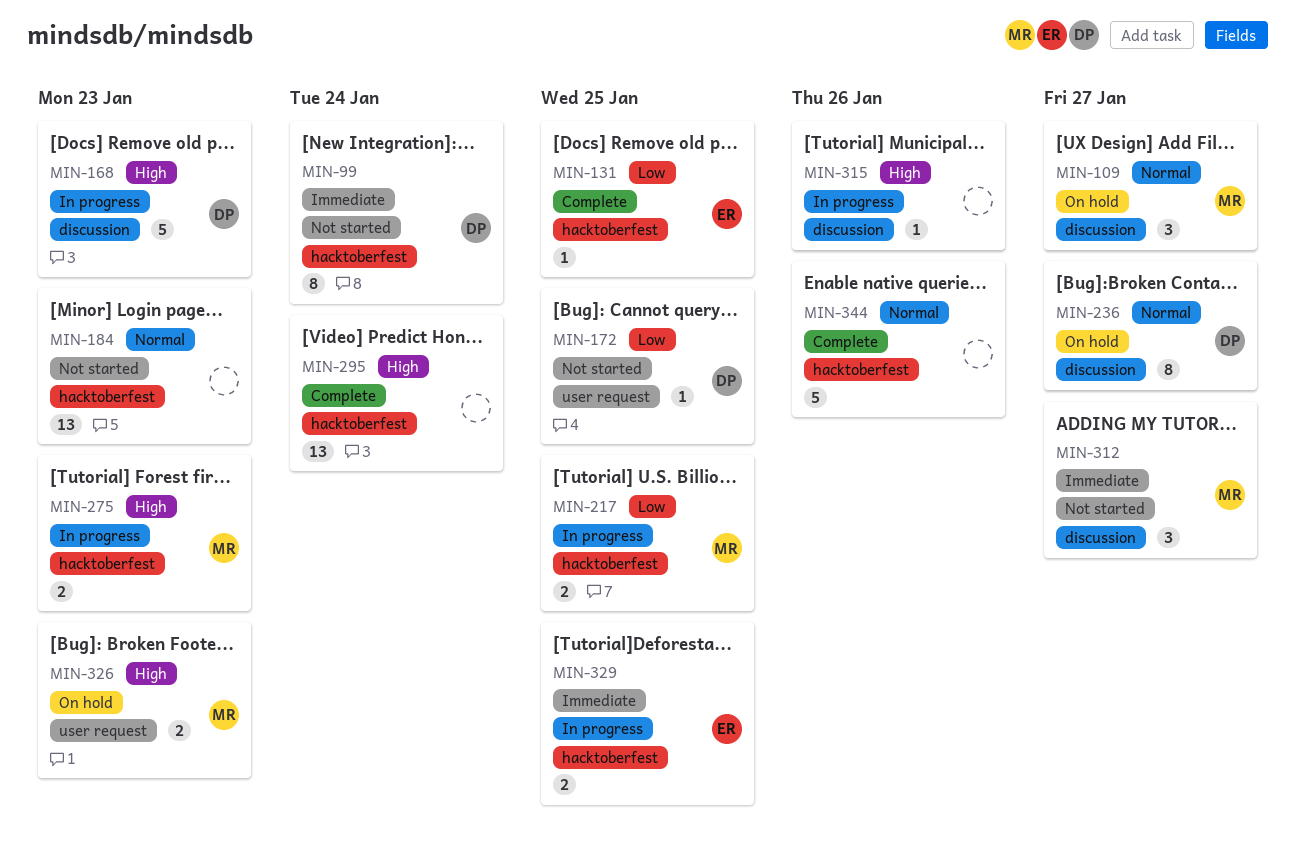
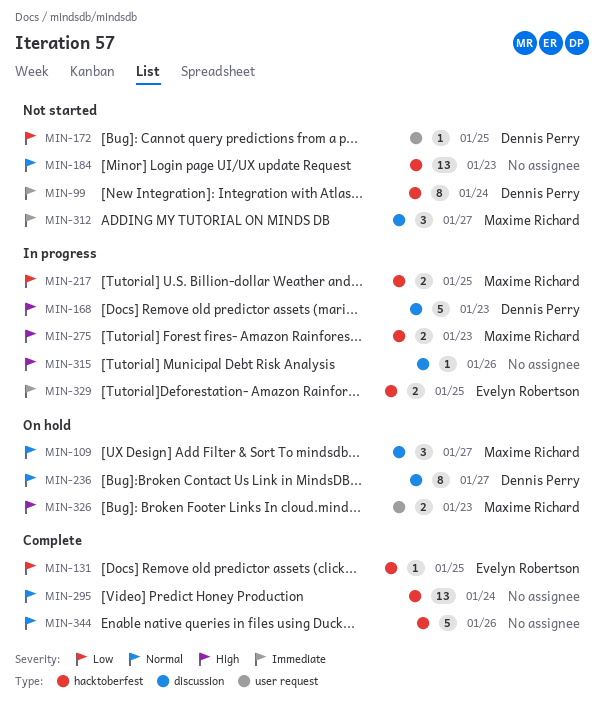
MIN-295, priority: High -> Normal

